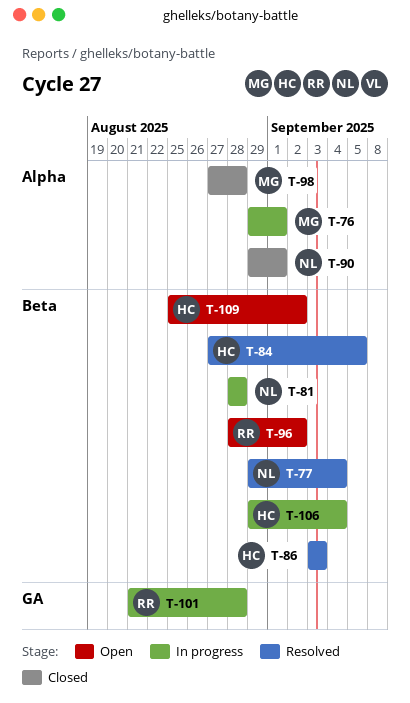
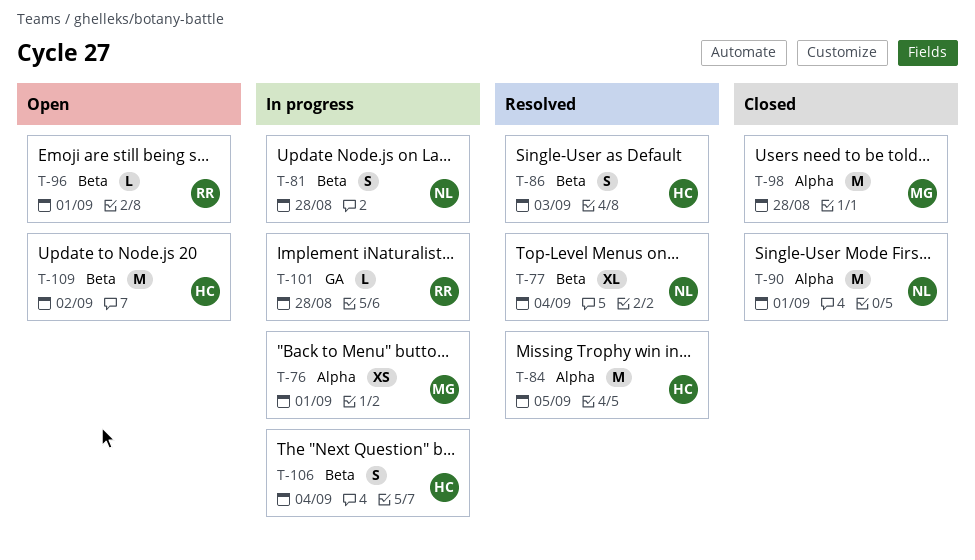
T-84, label: Beta -> Alpha
T-96, due: Sep 2 -> Sep 1

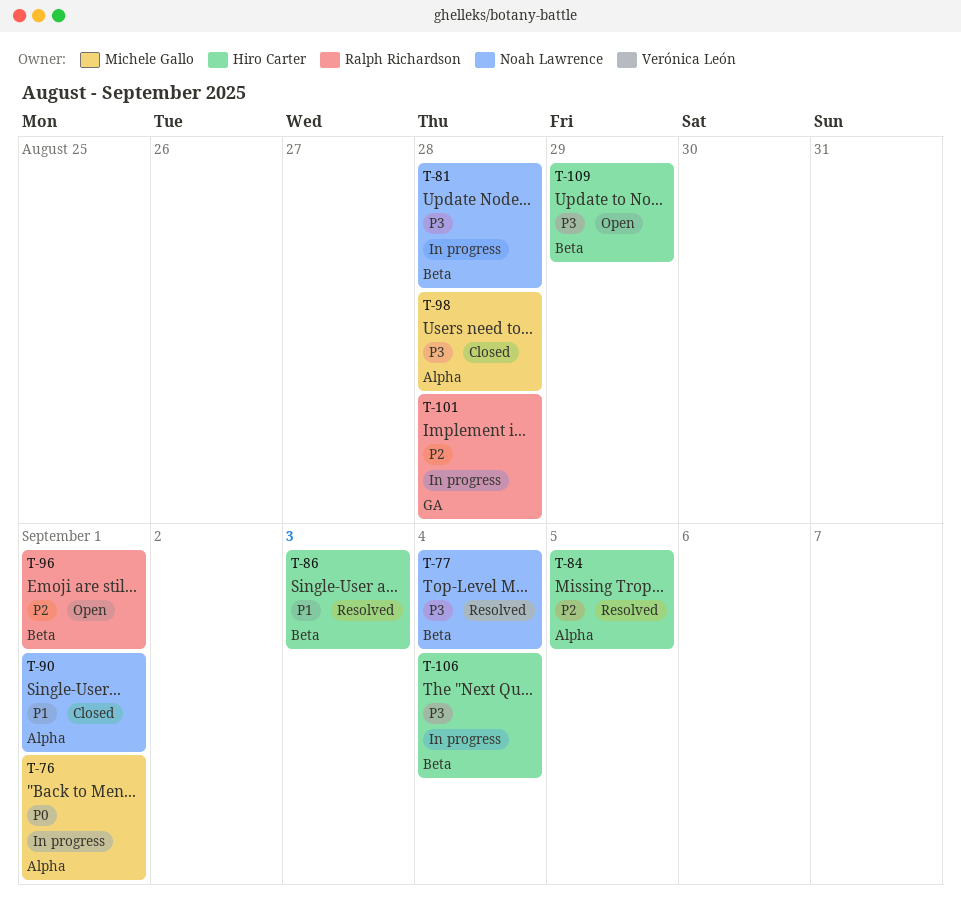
T-109, due: Sep 2 -> Aug 29

